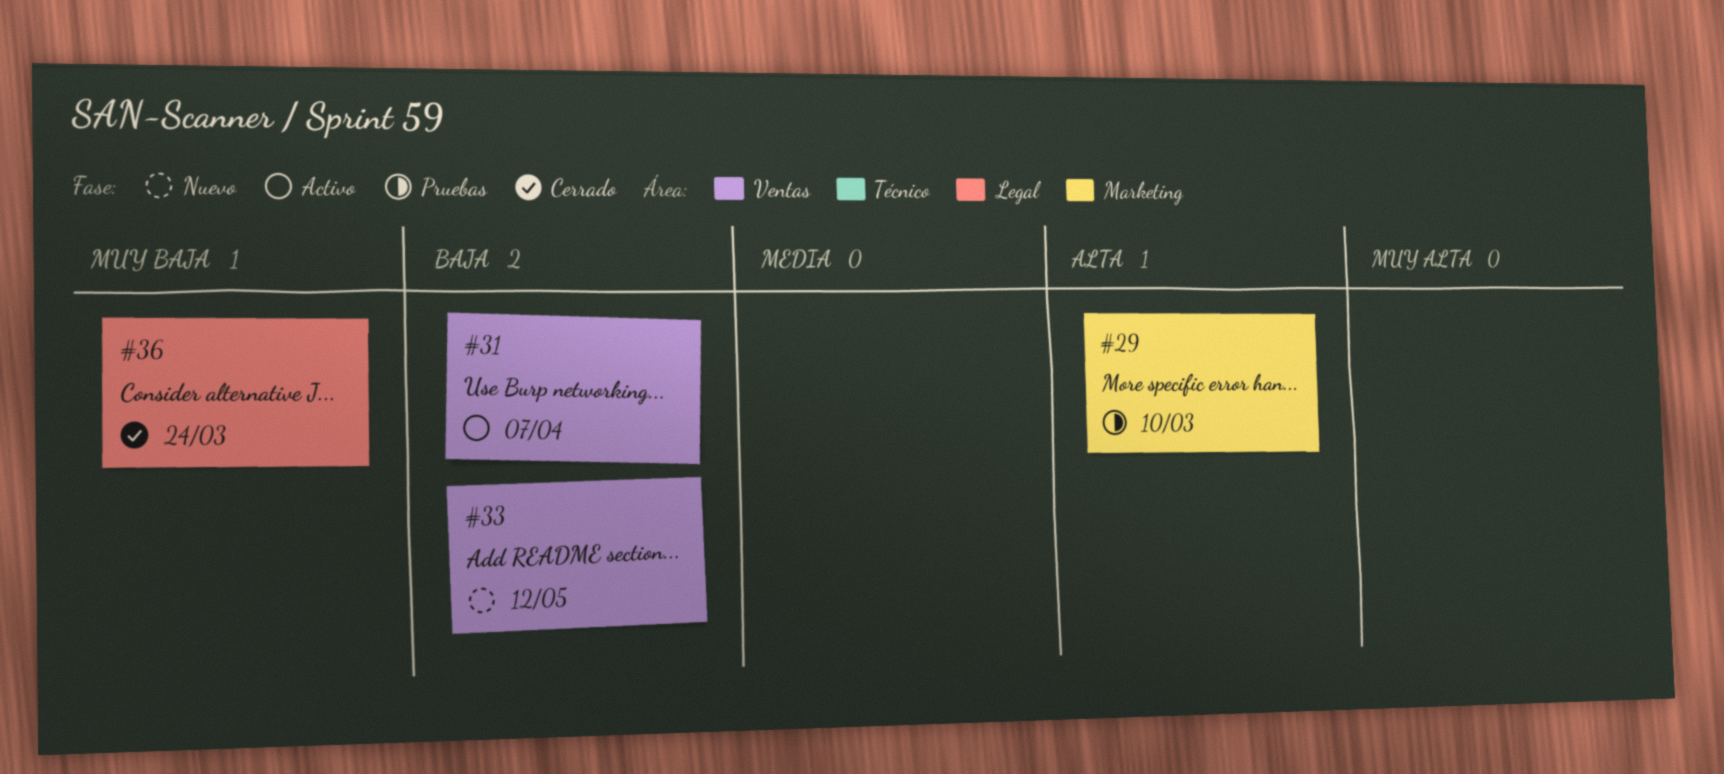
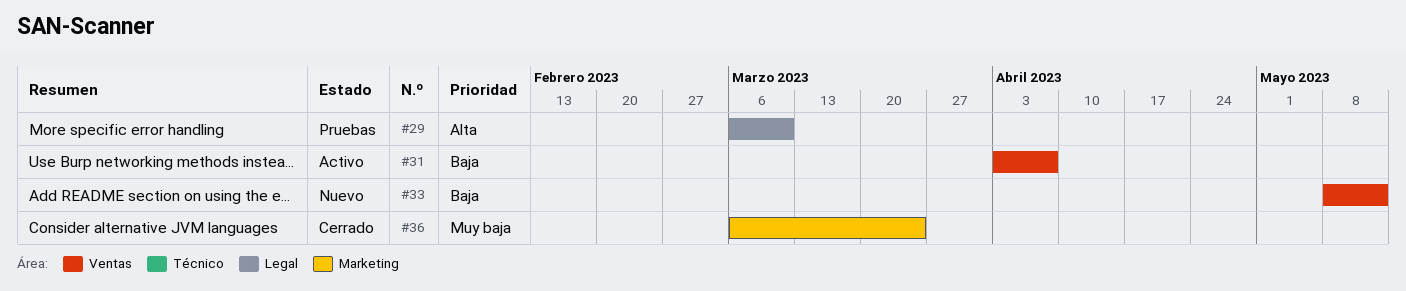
#29, label: Marketing -> Legal
#36, label: Legal -> Marketing

